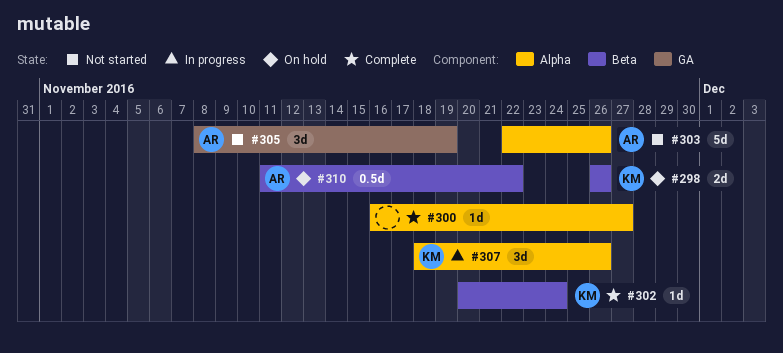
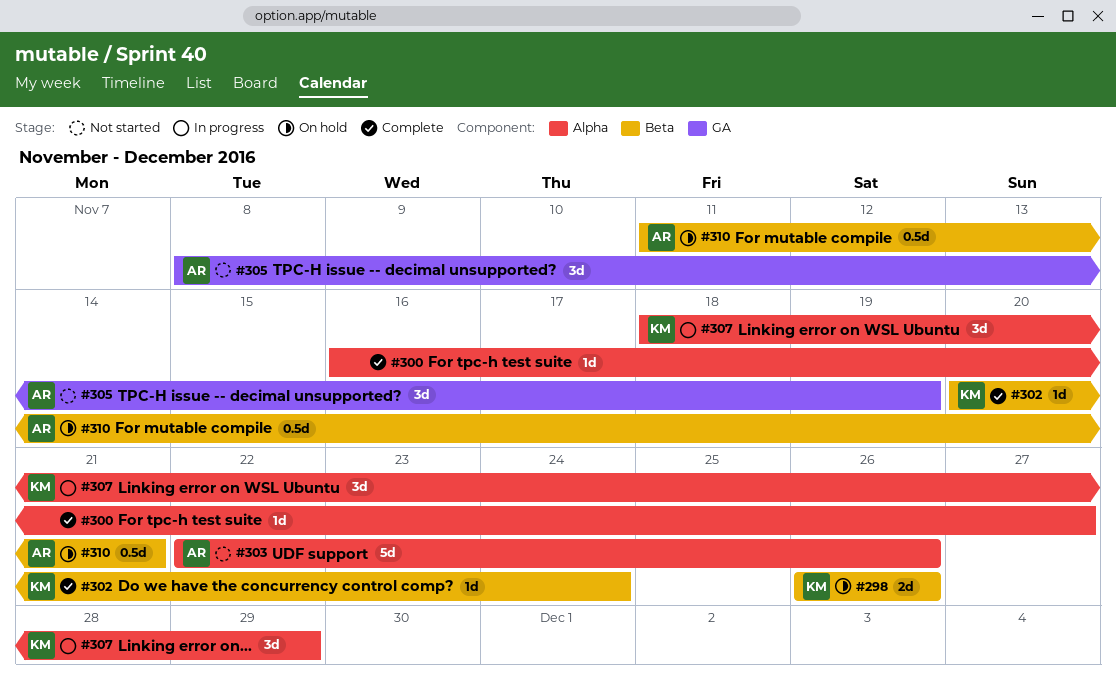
#307, due: Nov 26 -> Nov 29
#310, due: Nov 22 -> Nov 21

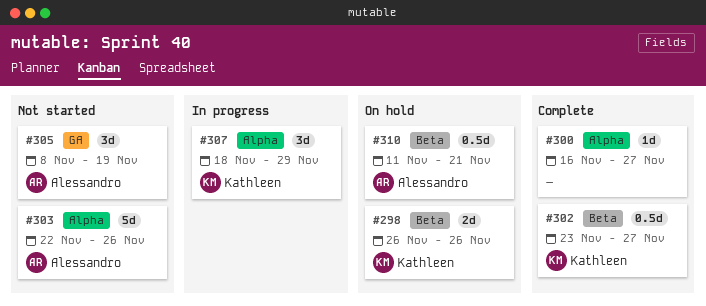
#302, estimate: 1d -> 0.5d
#302, start: Nov 20 -> Nov 23
#302, due: Nov 24 -> Nov 27

